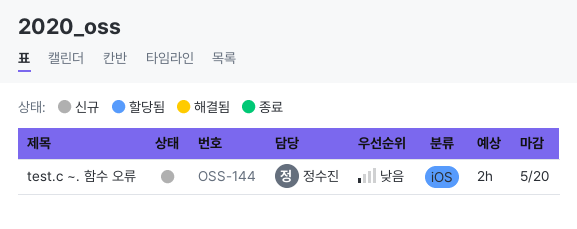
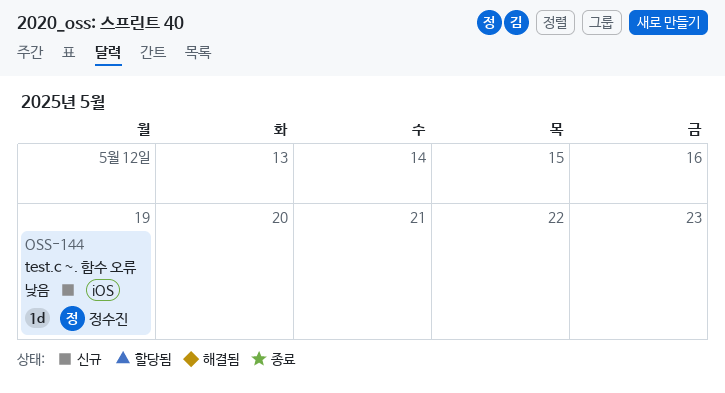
OSS-144, estimate: 2h -> 1d
OSS-144, due: May 20 -> May 19

